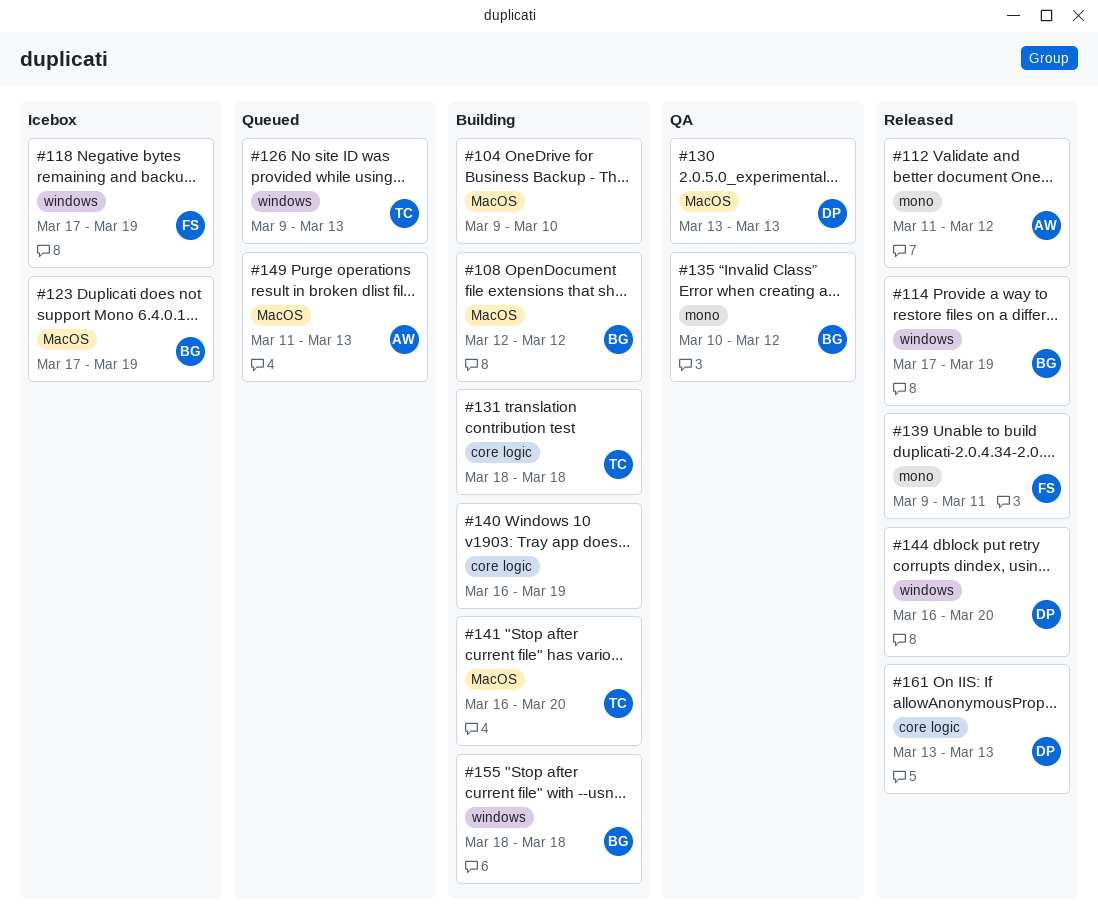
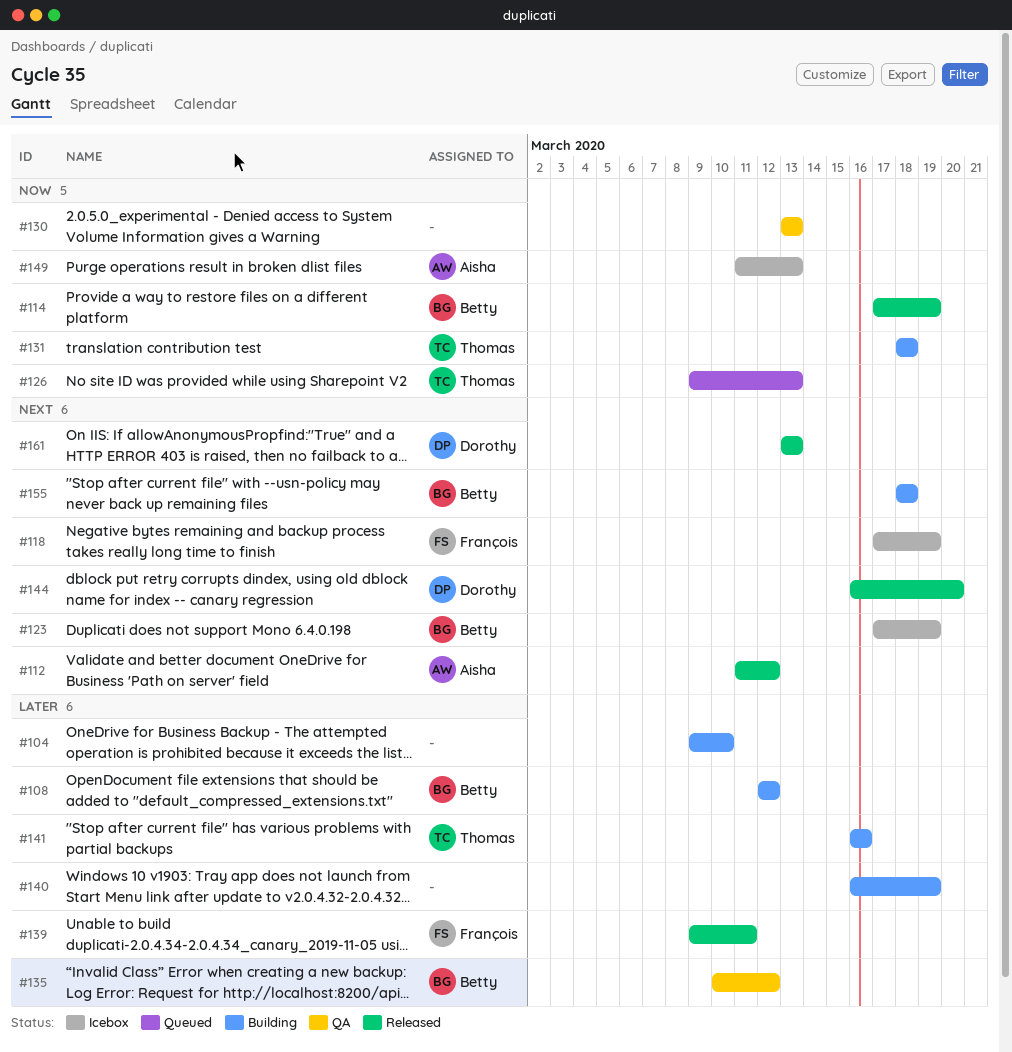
#130, owner: Dorothy -> none
#141, due: Mar 20 -> Mar 16
#149, status: Queued -> Icebox

